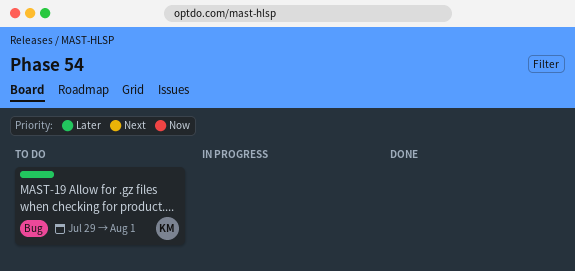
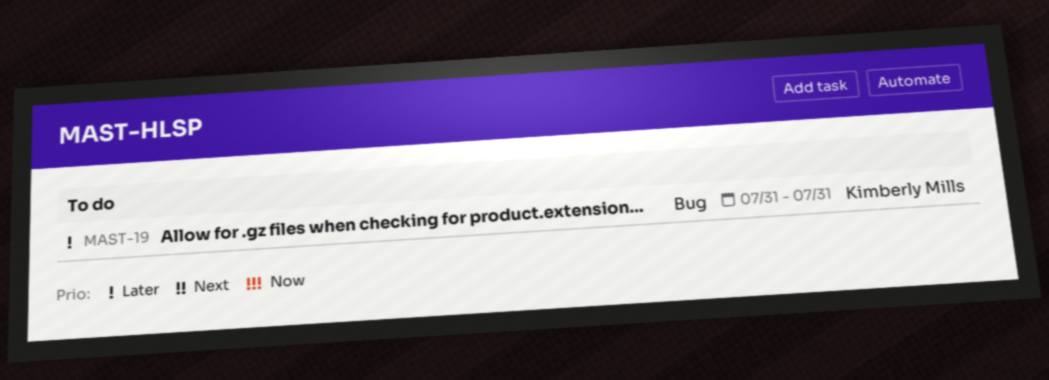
MAST-19, start: Jul 29 -> Jul 31
MAST-19, due: Aug 1 -> Jul 31

